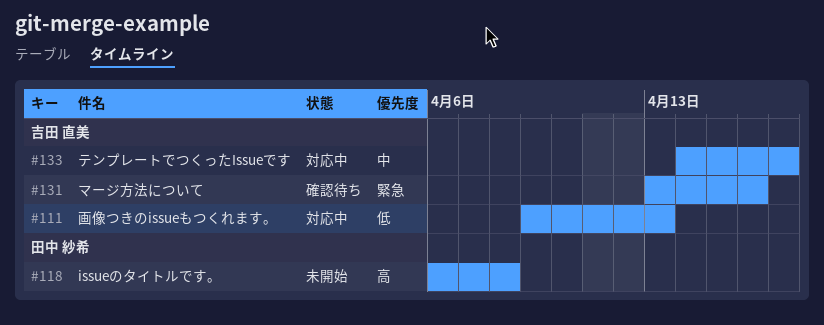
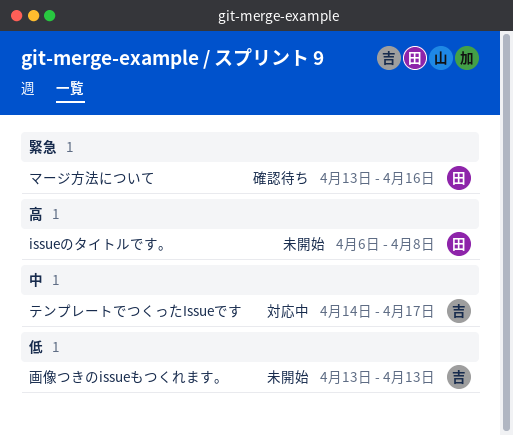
マージ方法について, owner: 吉田 直美 -> 田中 紗希
画像つきのissueもつくれます。, status: 対応中 -> 未開始
画像つきのissueもつくれます。, start: Apr 9 -> Apr 13

